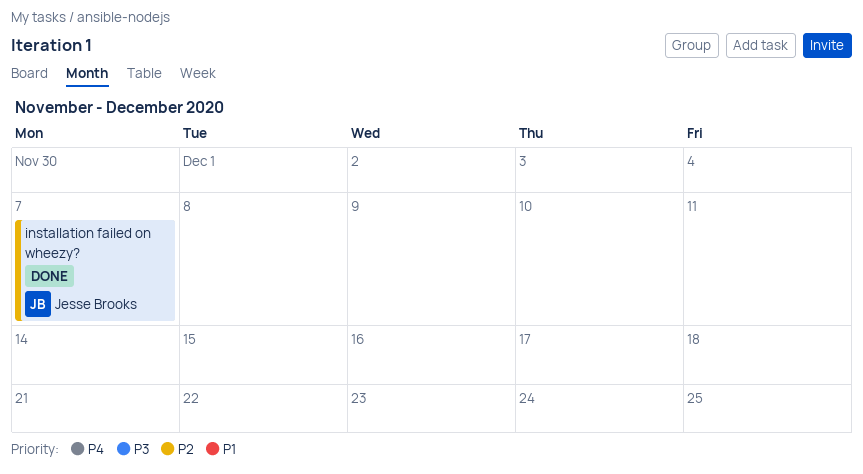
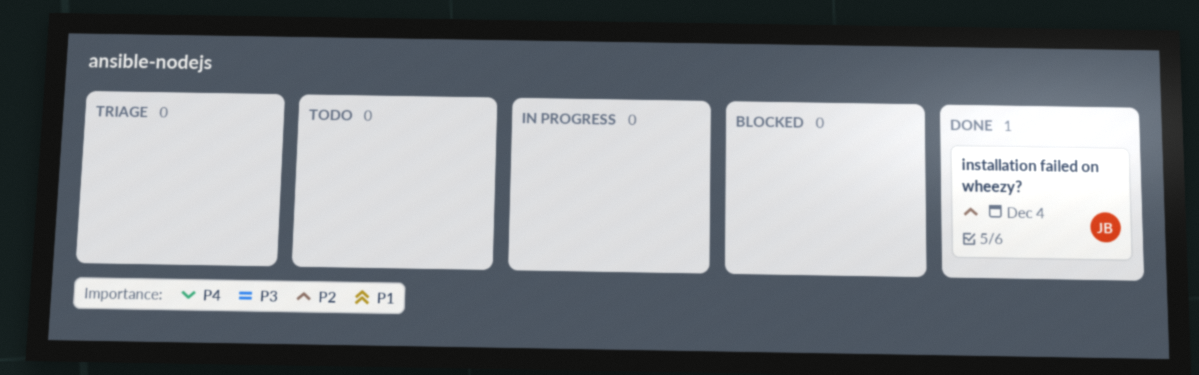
installation failed on wheezy?, due: Dec 7 -> Dec 4

